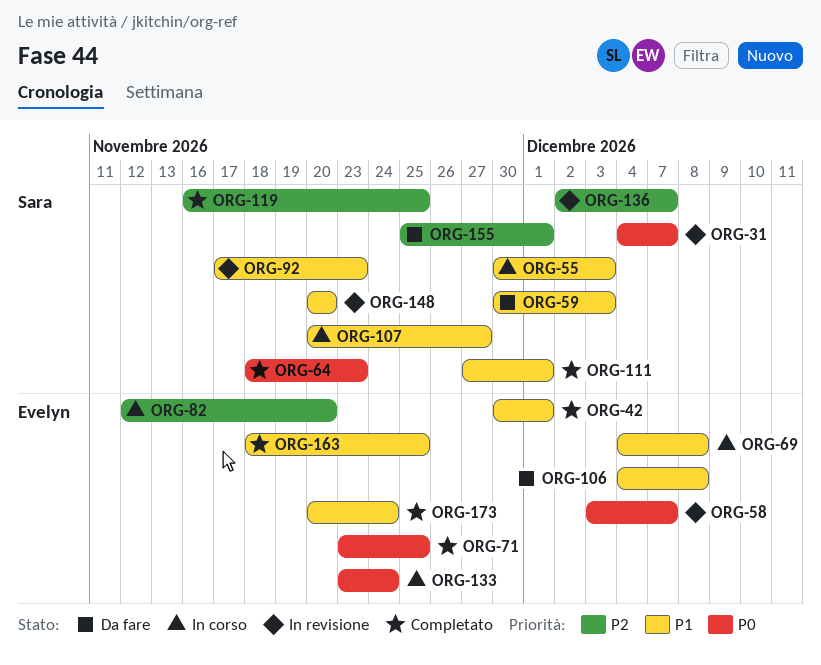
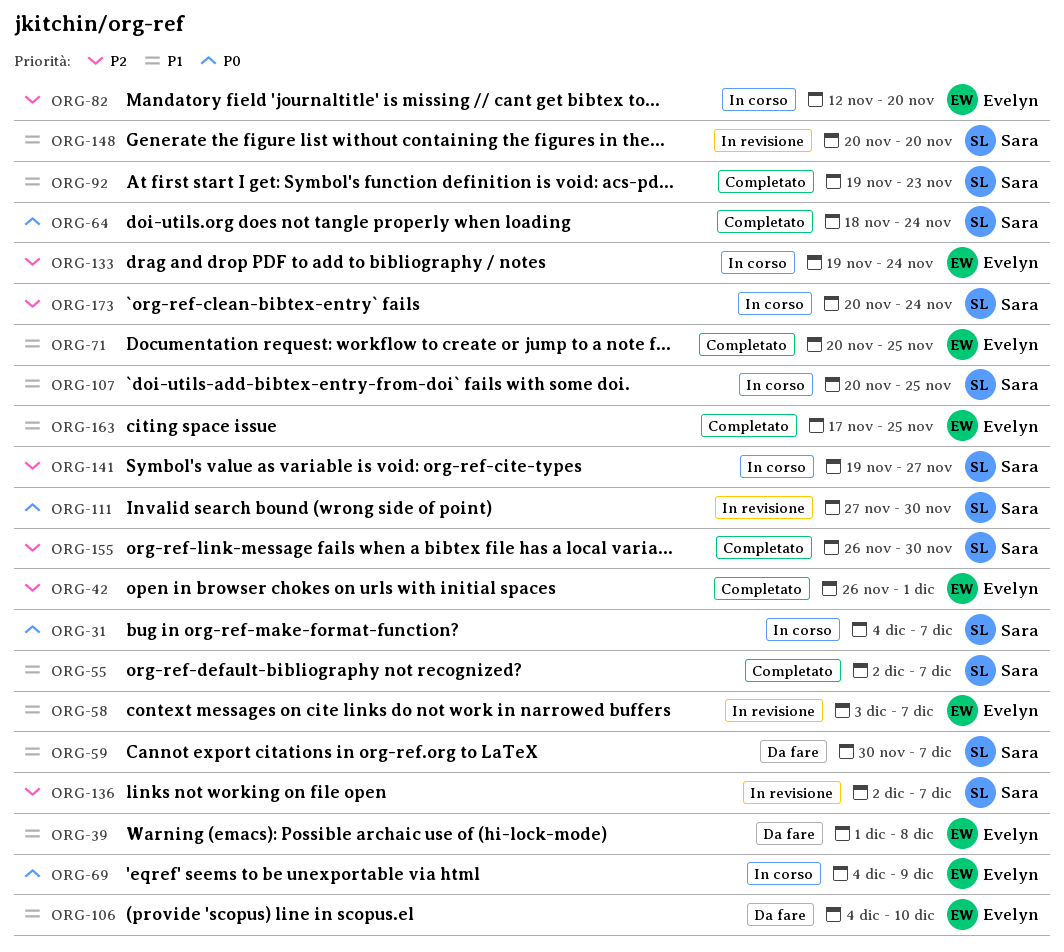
ORG-31, status: In revisione -> In corso
ORG-39: none -> present
ORG-42, priority: P1 -> P2
ORG-42, start: Nov 30 -> Nov 26
ORG-55, status: In corso -> Completato
ORG-55, start: Nov 30 -> Dec 2
ORG-55, due: Dec 3 -> Dec 7
ORG-58, priority: P0 -> P1
ORG-59, due: Dec 3 -> Dec 7
ORG-64, due: Nov 23 -> Nov 24
ORG-69, priority: P1 -> P0
ORG-69, due: Dec 8 -> Dec 9
ORG-71, priority: P0 -> P1
ORG-71, start: Nov 23 -> Nov 20
ORG-92, status: In revisione -> Completato
ORG-92, start: Nov 17 -> Nov 19
ORG-106, due: Dec 8 -> Dec 10
ORG-107, due: Nov 27 -> Nov 25
ORG-111, status: Completato -> In revisione
ORG-111, priority: P1 -> P0
ORG-111, due: Dec 1 -> Nov 30
ORG-119: present -> none
ORG-133, priority: P0 -> P2
ORG-133, start: Nov 23 -> Nov 19
ORG-141: none -> present
ORG-155, status: Da fare -> Completato
ORG-155, start: Nov 25 -> Nov 26
ORG-155, due: Dec 1 -> Nov 30
ORG-163, start: Nov 18 -> Nov 17
ORG-173, status: Completato -> In corso
ORG-173, owner: Evelyn -> Sara
ORG-173, priority: P1 -> P2

